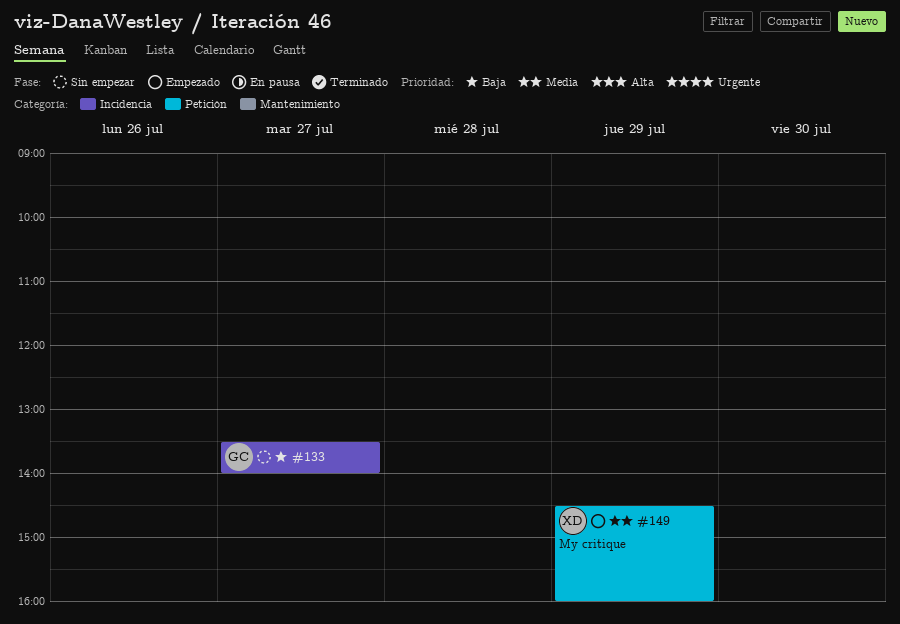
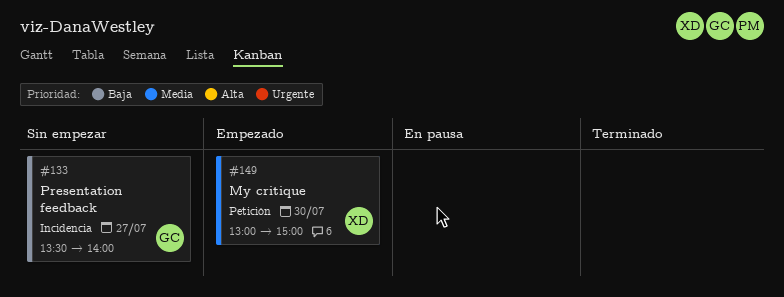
#149, day: Jul 29 -> Jul 30
#149, begins: 14:30 -> 13:00
#149, ends: 16:00 -> 15:00

